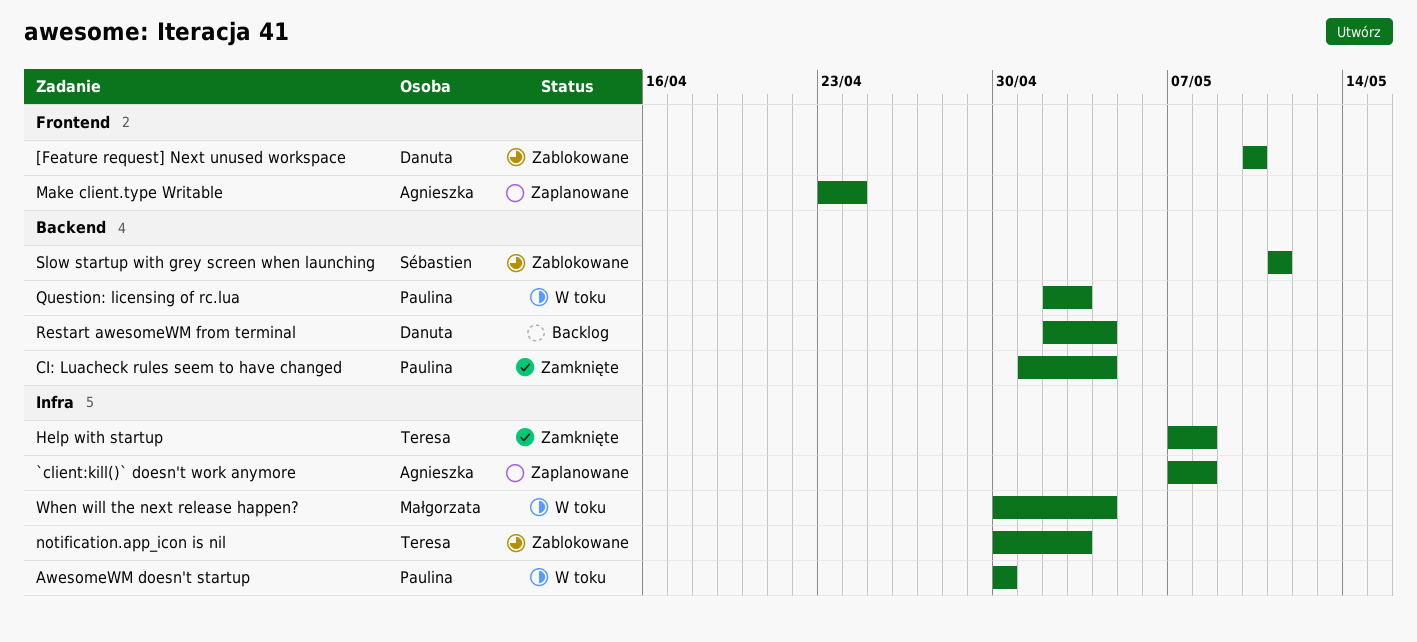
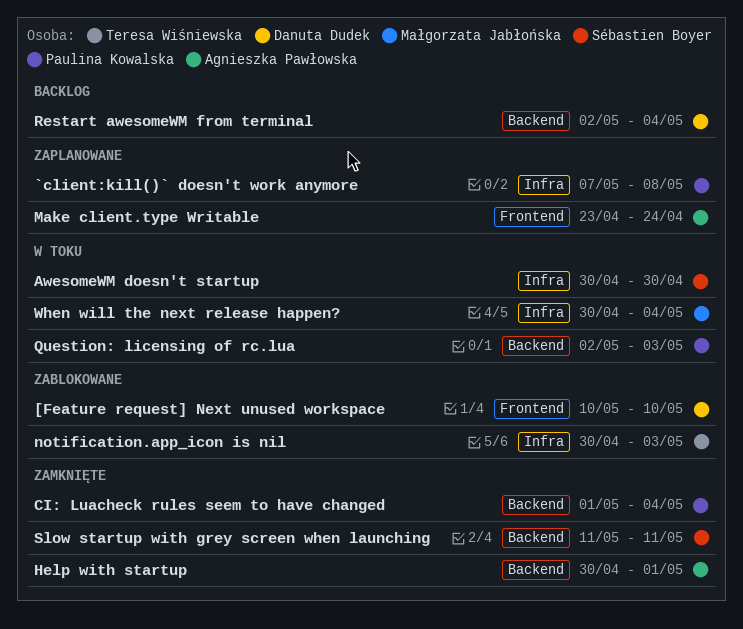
`client:kill()` doesn't work anymore, owner: Agnieszka Pawłowska -> Paulina Kowalska
AwesomeWM doesn't startup, owner: Paulina Kowalska -> Sébastien Boyer
Help with startup, owner: Teresa Wiśniewska -> Agnieszka Pawłowska
Help with startup, label: Infra -> Backend
Help with startup, start: May 7 -> Apr 30
Help with startup, due: May 8 -> May 1
Slow startup with grey screen when launching, status: Zablokowane -> Zamknięte

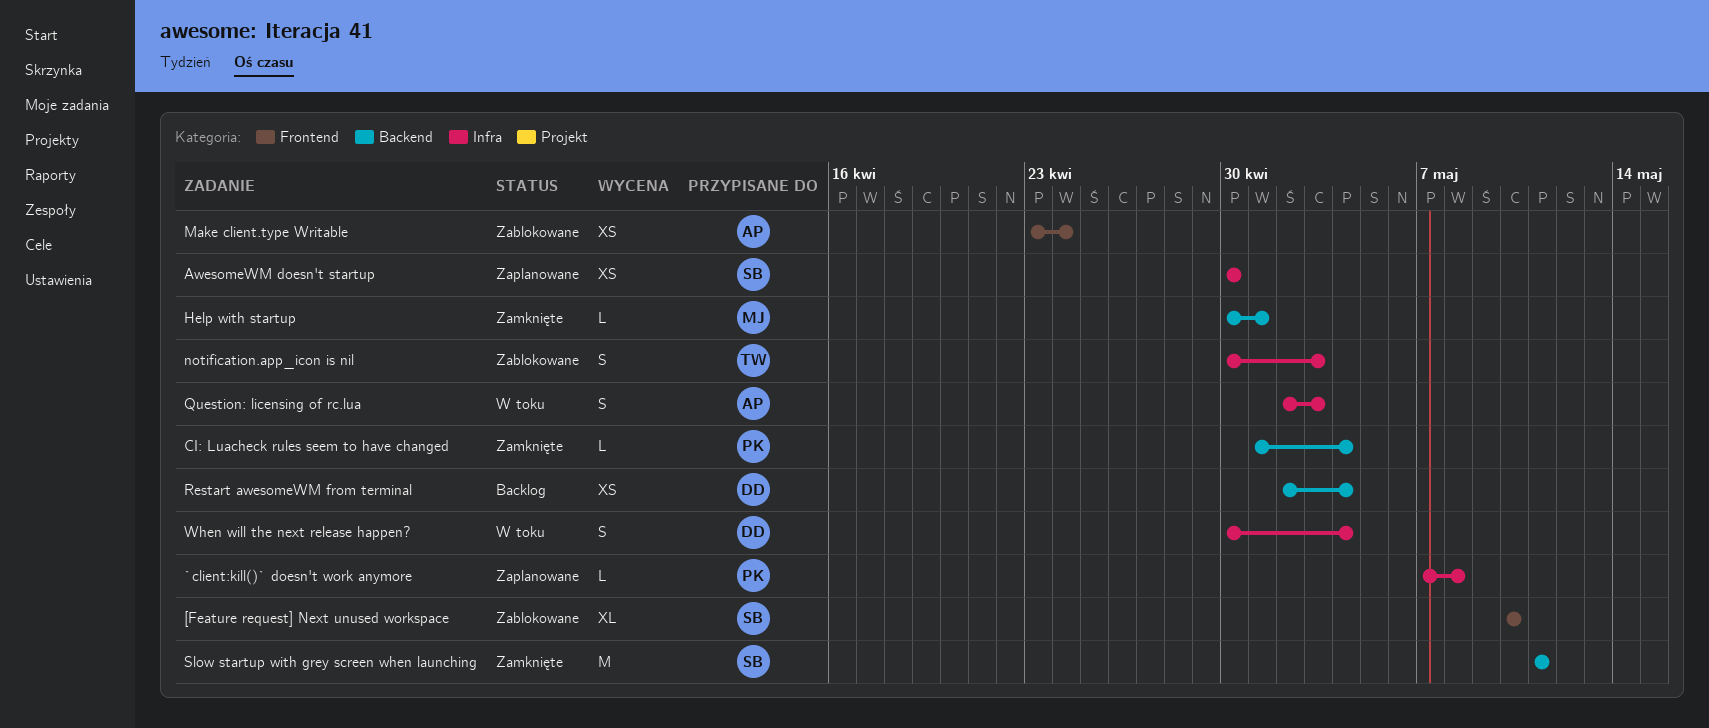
[Feature request] Next unused workspace, owner: Danuta Dudek -> Sébastien Boyer
AwesomeWM doesn't startup, status: W toku -> Zaplanowane
Help with startup, owner: Agnieszka Pawłowska -> Małgorzata Jabłońska
Make client.type Writable, status: Zaplanowane -> Zablokowane
Question: licensing of rc.lua, owner: Paulina Kowalska -> Agnieszka Pawłowska
Question: licensing of rc.lua, label: Backend -> Infra
When will the next release happen?, owner: Małgorzata Jabłońska -> Danuta Dudek

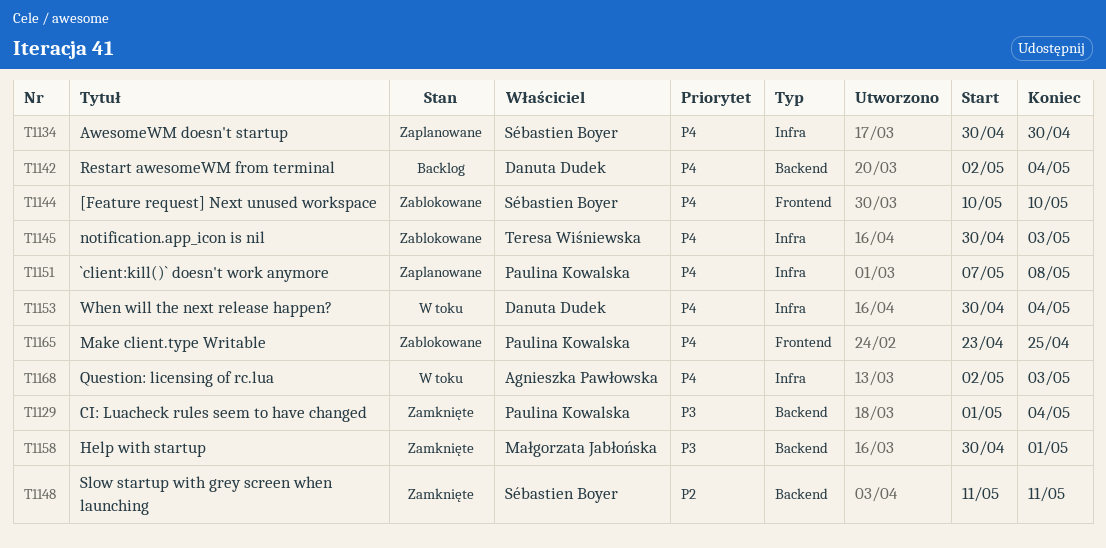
Make client.type Writable, owner: Agnieszka Pawłowska -> Paulina Kowalska
Make client.type Writable, due: Apr 24 -> Apr 25

